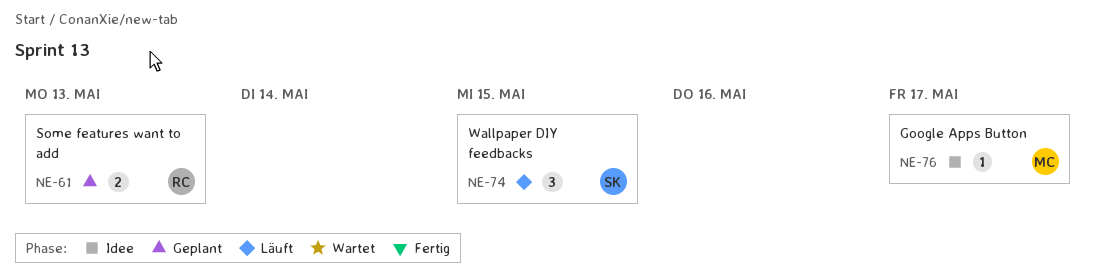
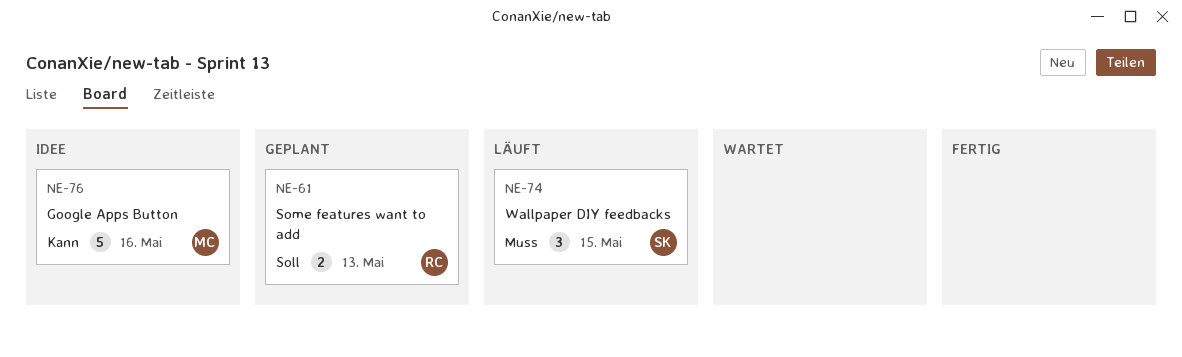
NE-76, estimate: 1 -> 5
NE-76, due: May 17 -> May 16

